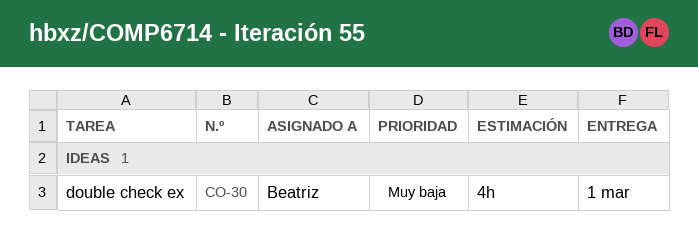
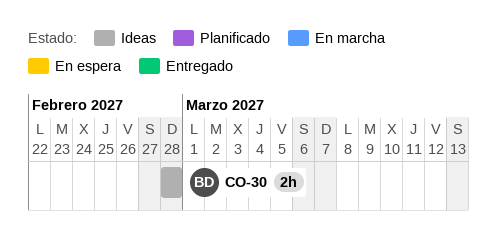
CO-30, estimate: 4h -> 2h
CO-30, due: Mar 1 -> Feb 28

